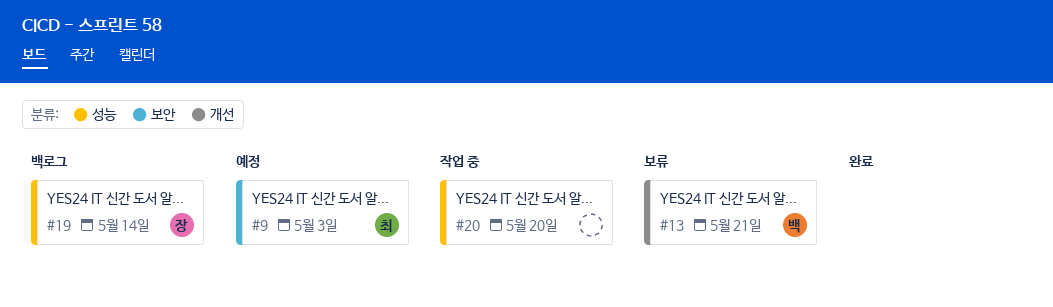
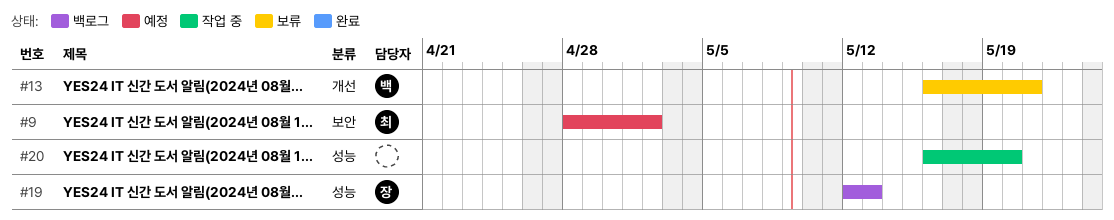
#9, due: May 3 -> May 2
#19, due: May 14 -> May 13

